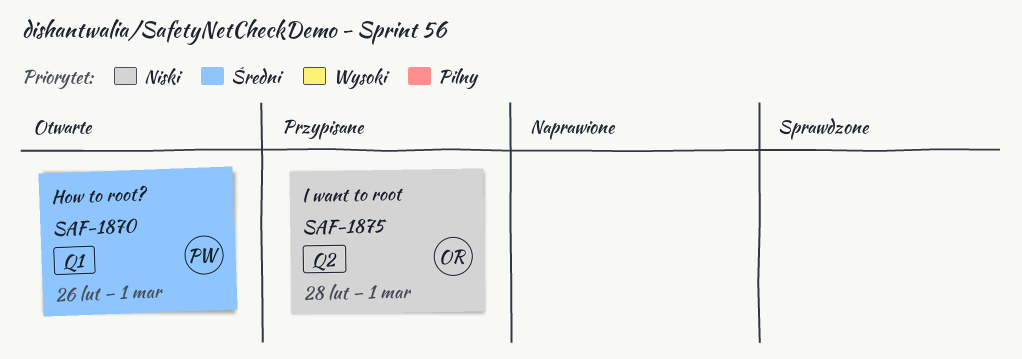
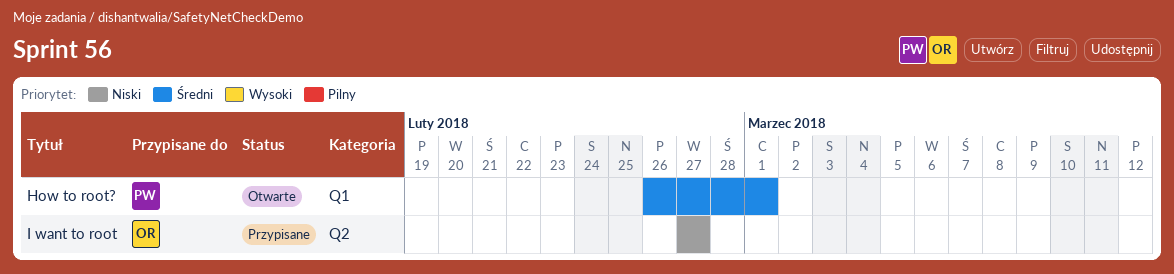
I want to root, start: Feb 28 -> Feb 27
I want to root, due: Mar 1 -> Feb 27

